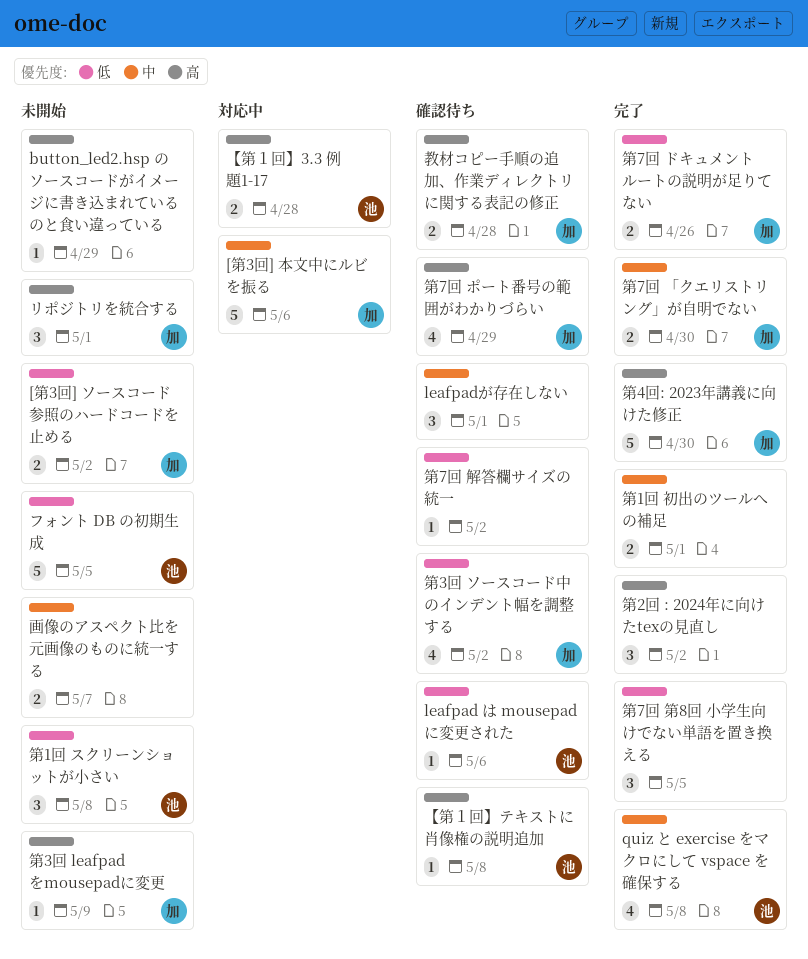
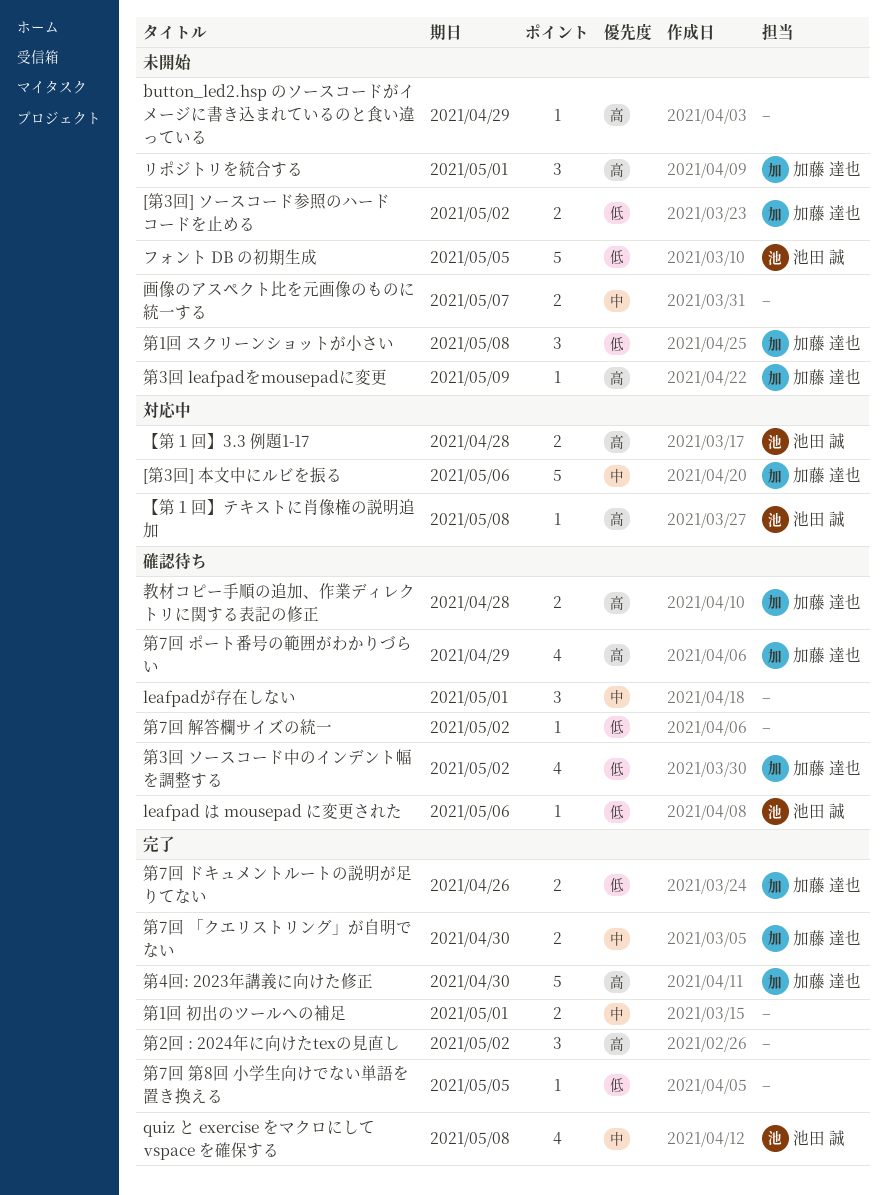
【第１回】テキストに肖像権の説明追加, status: 確認待ち -> 対応中
第1回 スクリーンショットが小さい, owner: 池田 誠 -> 加藤 達也
第7回 第8回 小学生向けでない単語を置き換える, estimate: 3 -> 1

